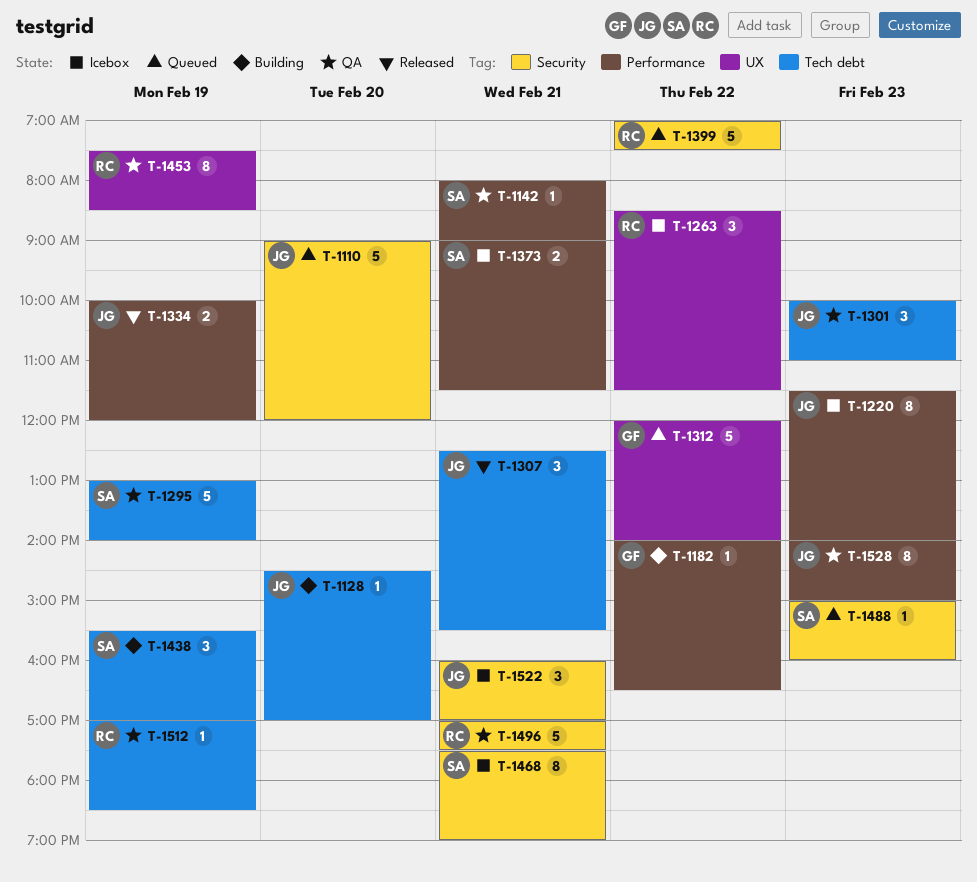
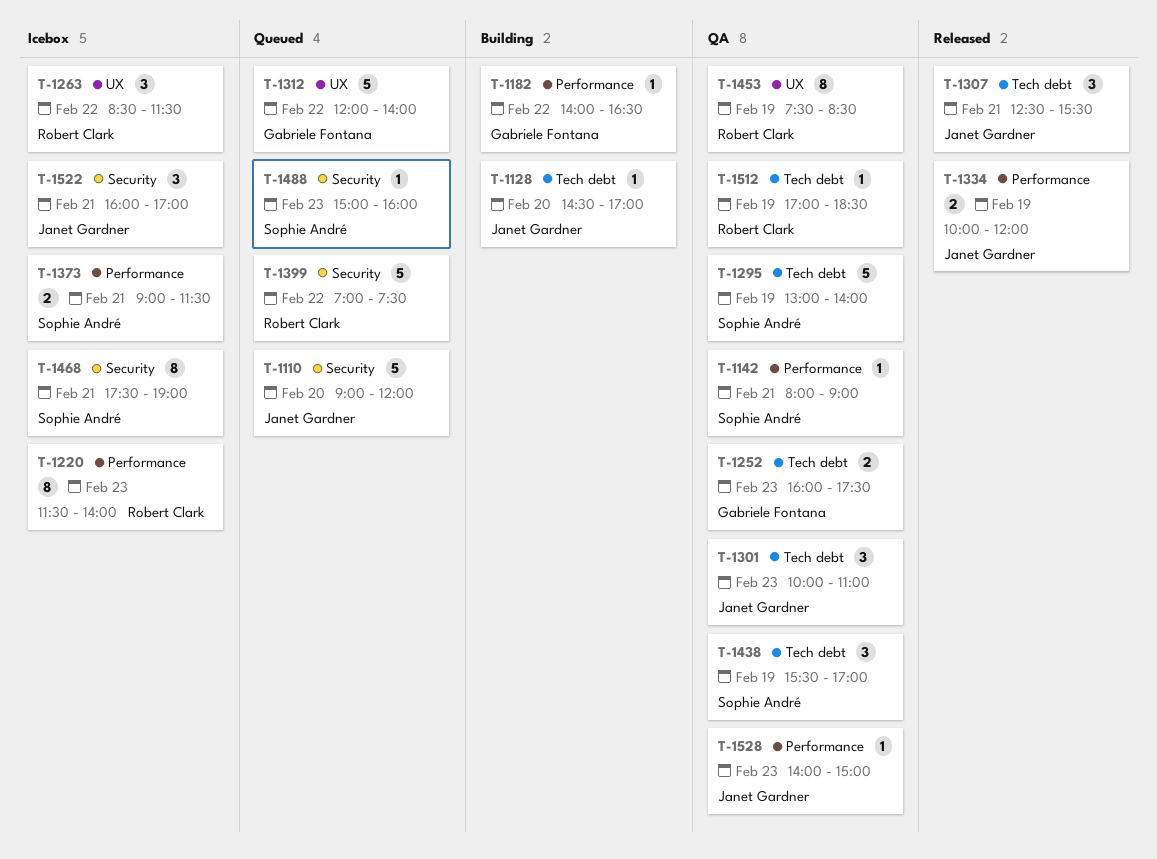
T-1220, owner: Janet Gardner -> Robert Clark
T-1252: none -> present
T-1438, status: Building -> QA
T-1496: present -> none
T-1528, estimate: 8 -> 1

